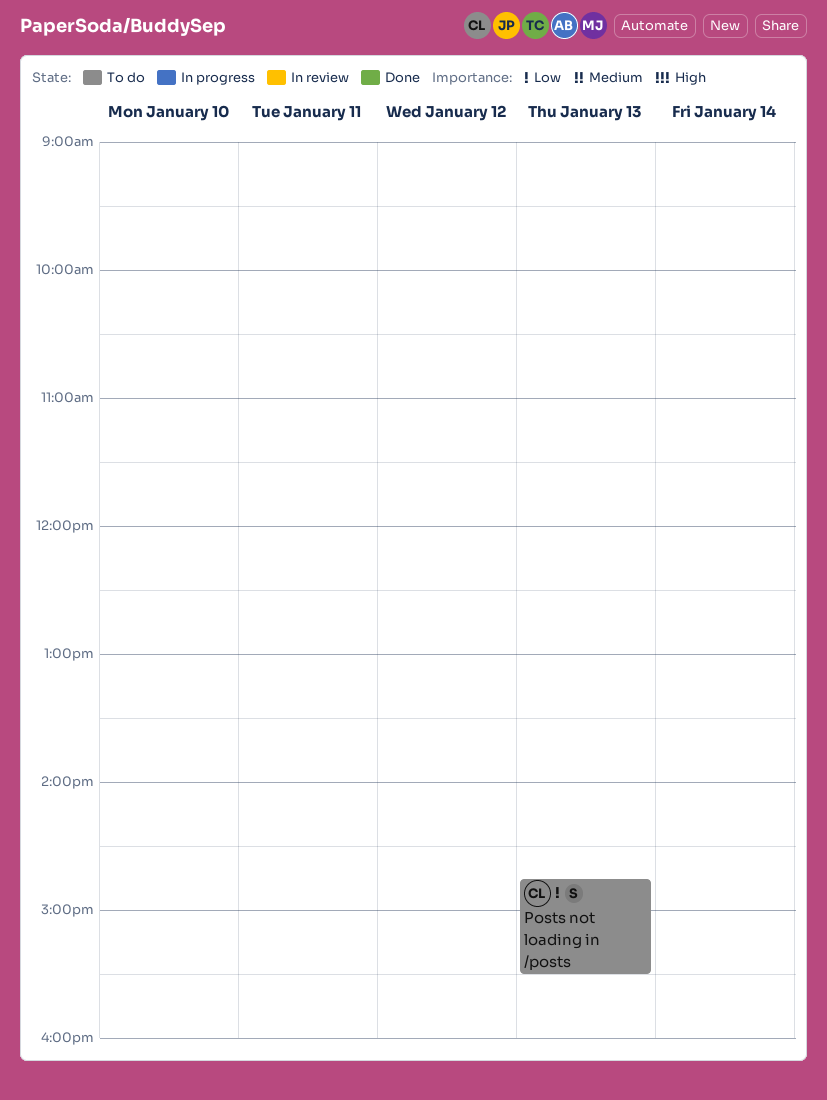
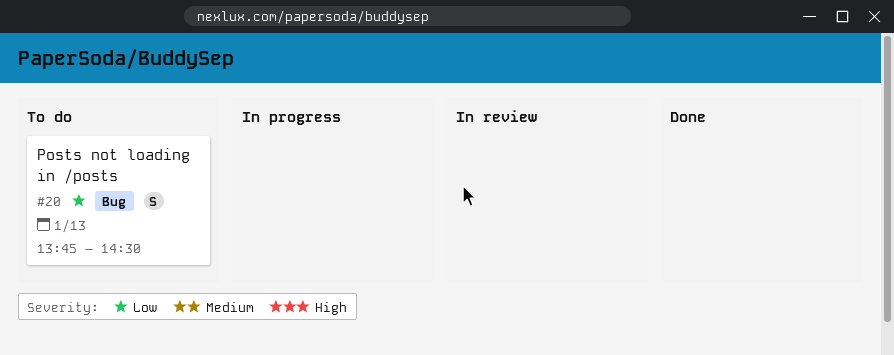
Posts not loading in /posts, begins: 14:45 -> 13:45
Posts not loading in /posts, ends: 15:30 -> 14:30

